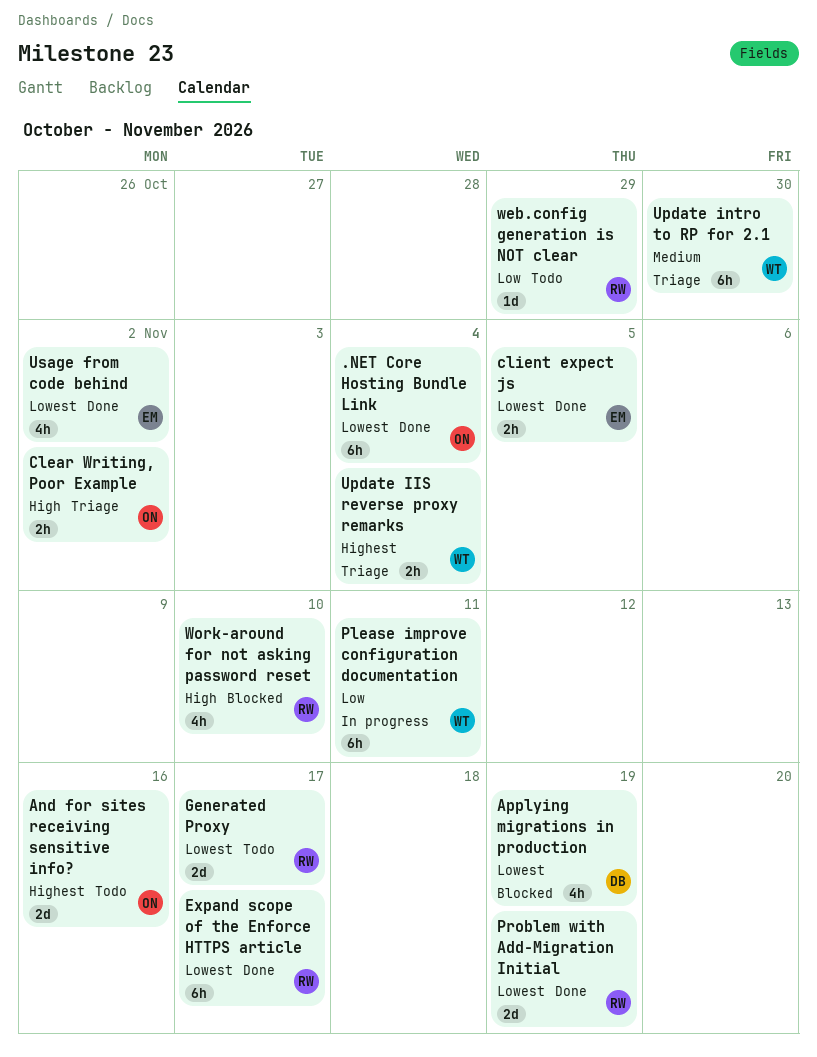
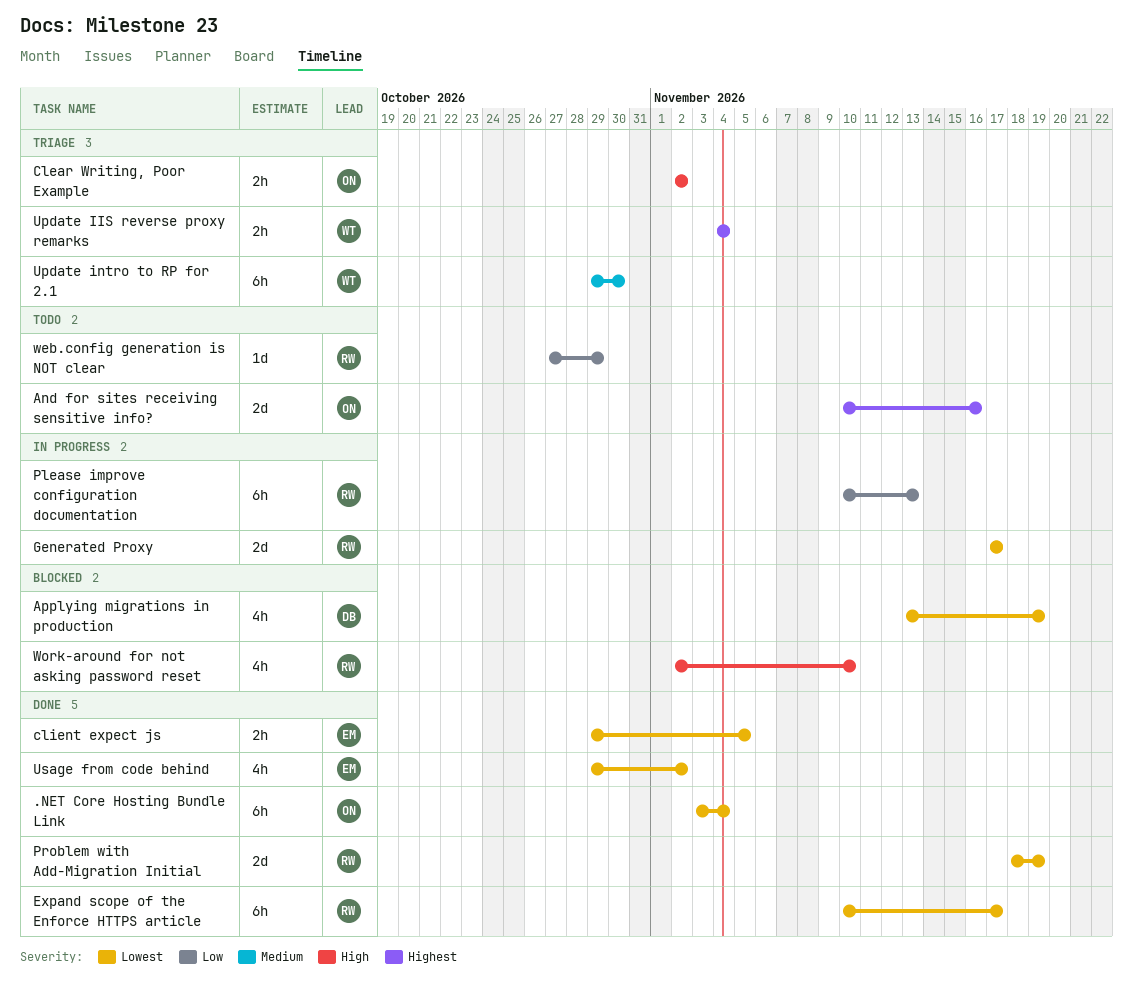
Generated Proxy, status: Todo -> In progress
Please improve configuration documentation, owner: WT -> RW
Please improve configuration documentation, due: Nov 11 -> Nov 13

